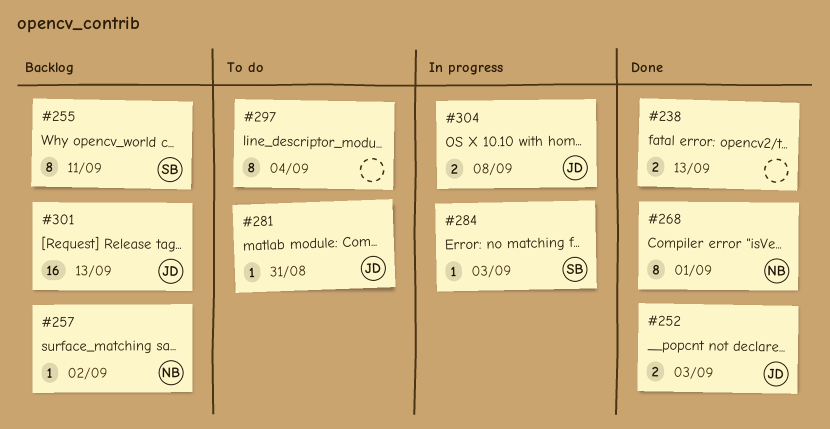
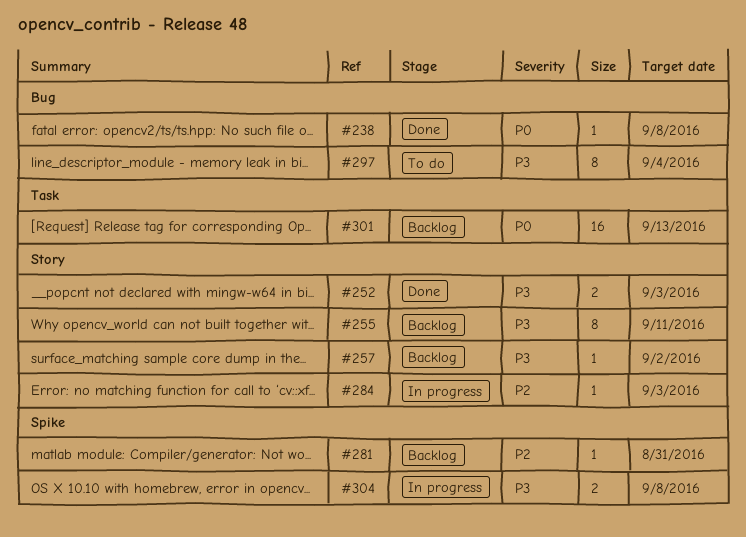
#238, estimate: 2 -> 1
#238, due: Sep 13 -> Sep 8
#268: present -> none
#281, status: To do -> Backlog

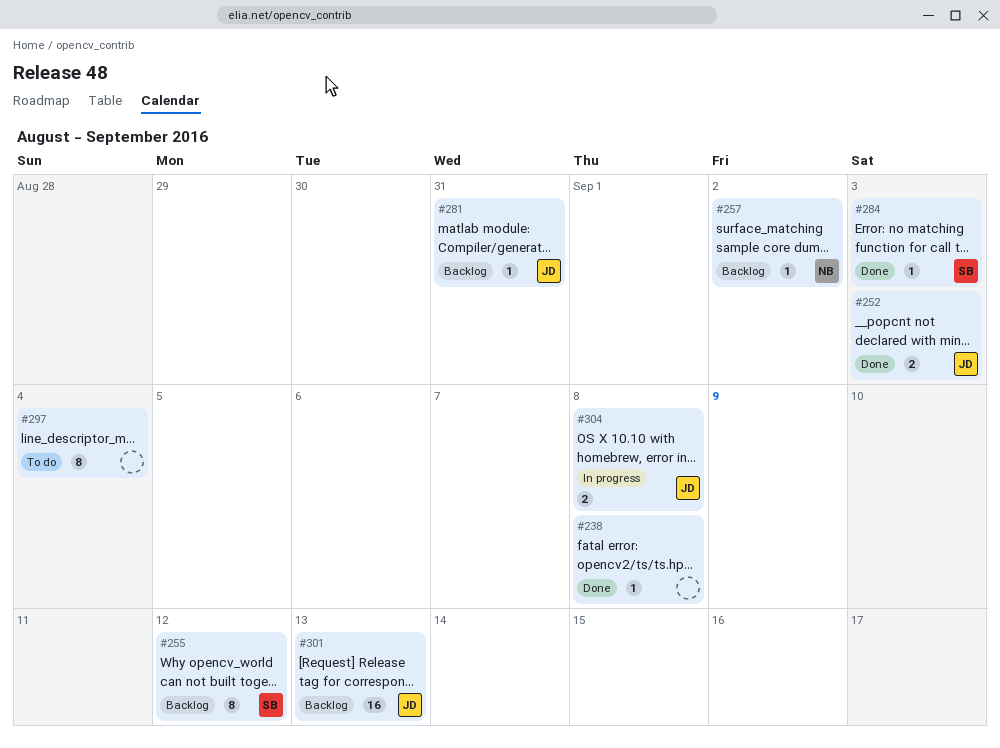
#255, due: Sep 11 -> Sep 12
#284, status: In progress -> Done

